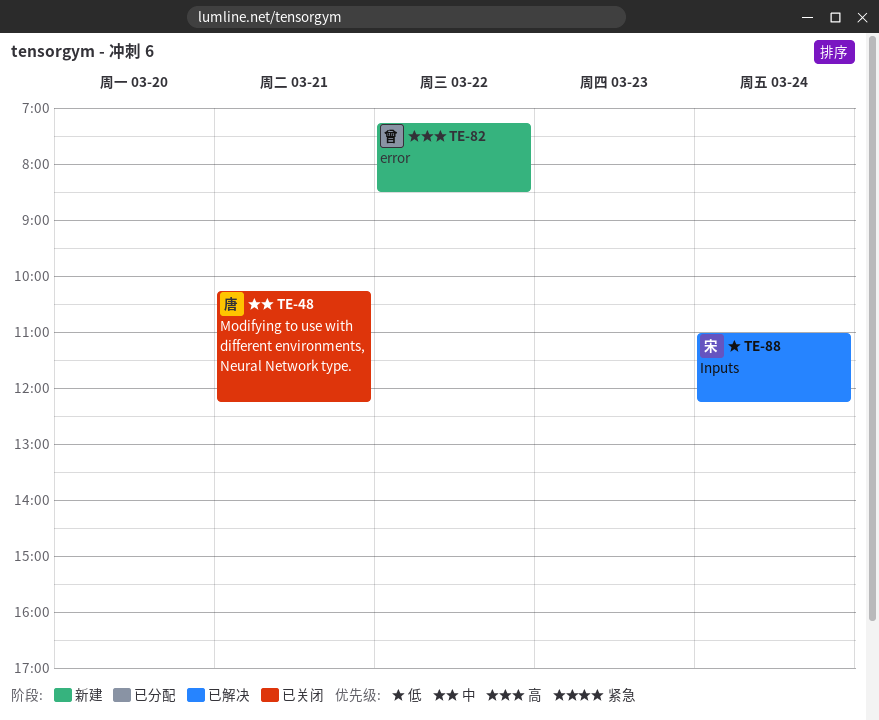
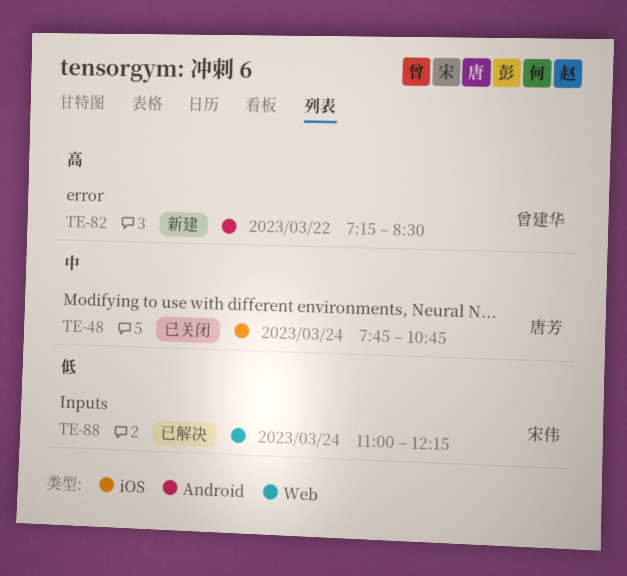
TE-48, day: Mar 21 -> Mar 24
TE-48, begins: 10:15 -> 07:45
TE-48, ends: 12:15 -> 10:45

